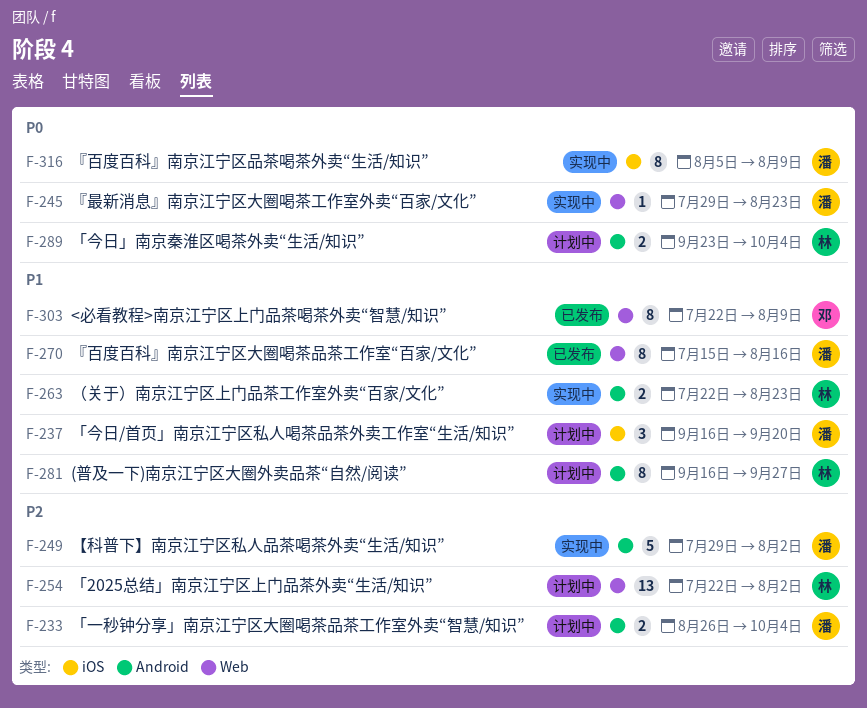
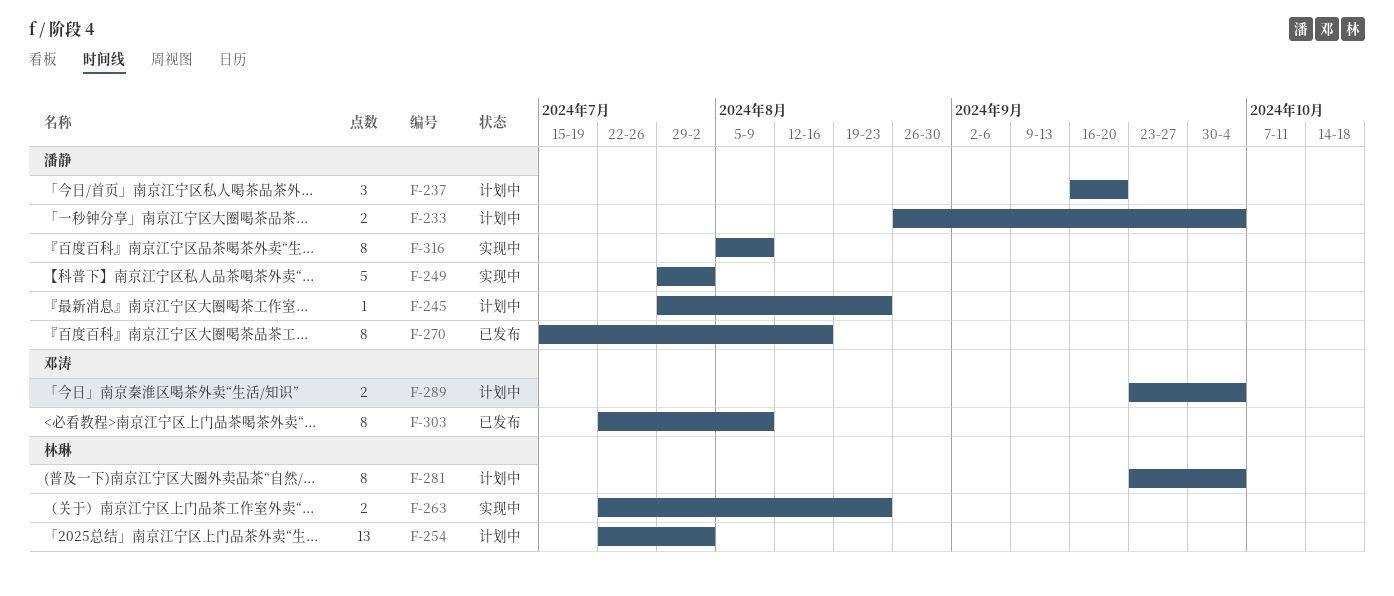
F-245, status: 实现中 -> 计划中
F-281, start: Sep 16 -> Sep 23
F-281, due: Sep 27 -> Oct 4
F-289, owner: 林琳 -> 邓涛

